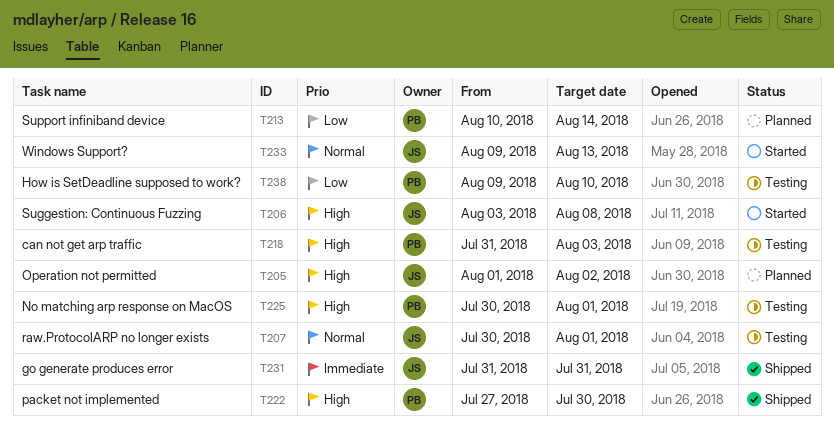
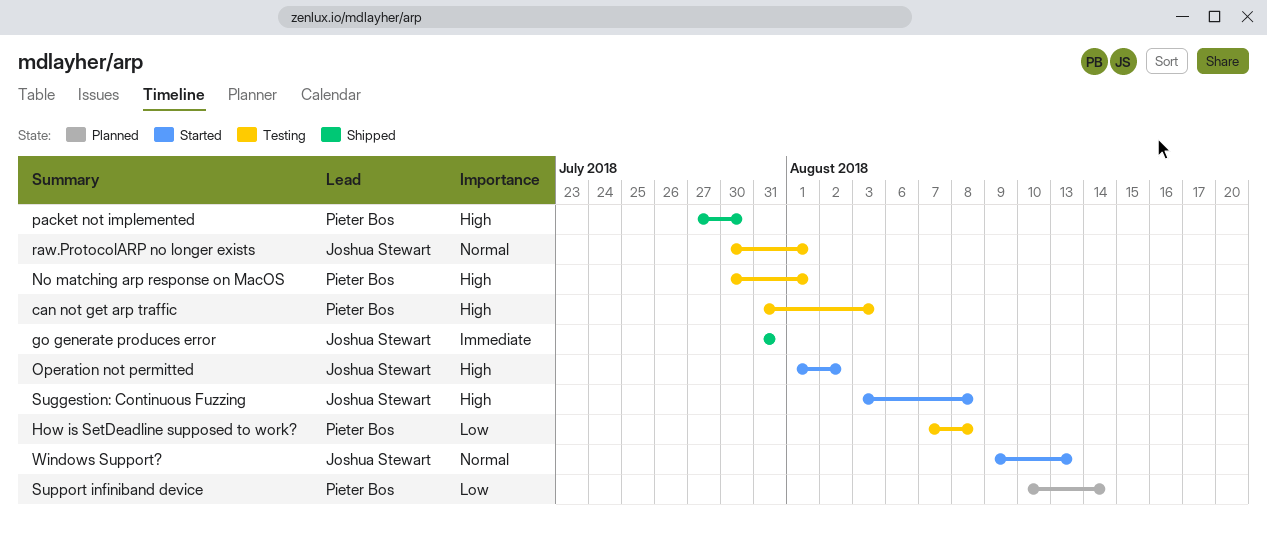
How is SetDeadline supposed to work?, start: Aug 9 -> Aug 7
How is SetDeadline supposed to work?, due: Aug 10 -> Aug 8
Operation not permitted, status: Planned -> Started

